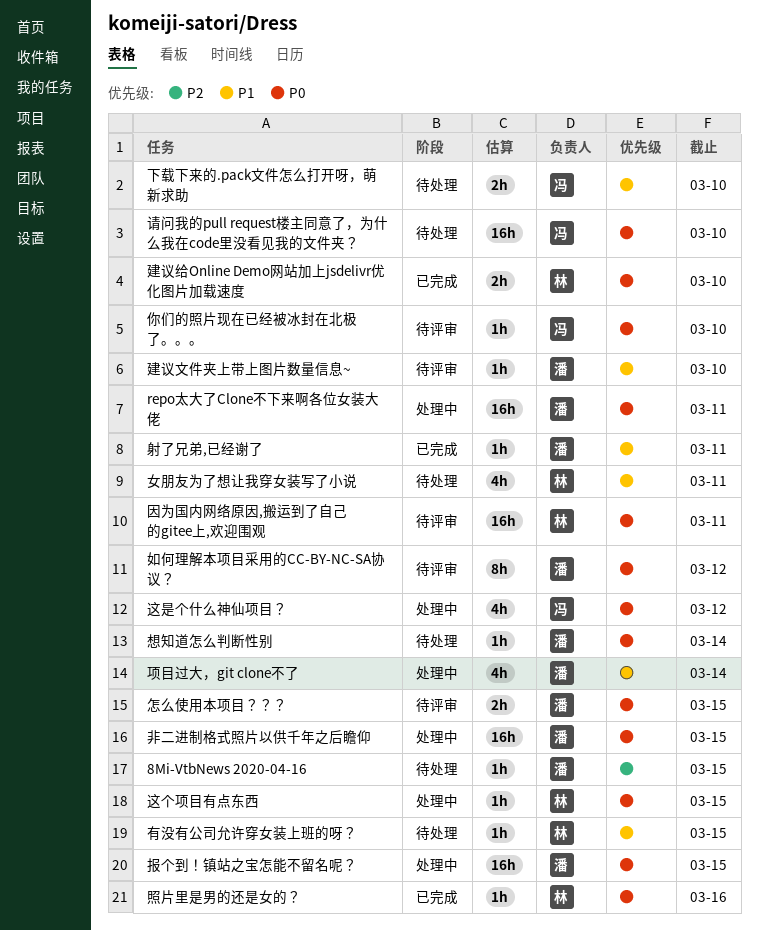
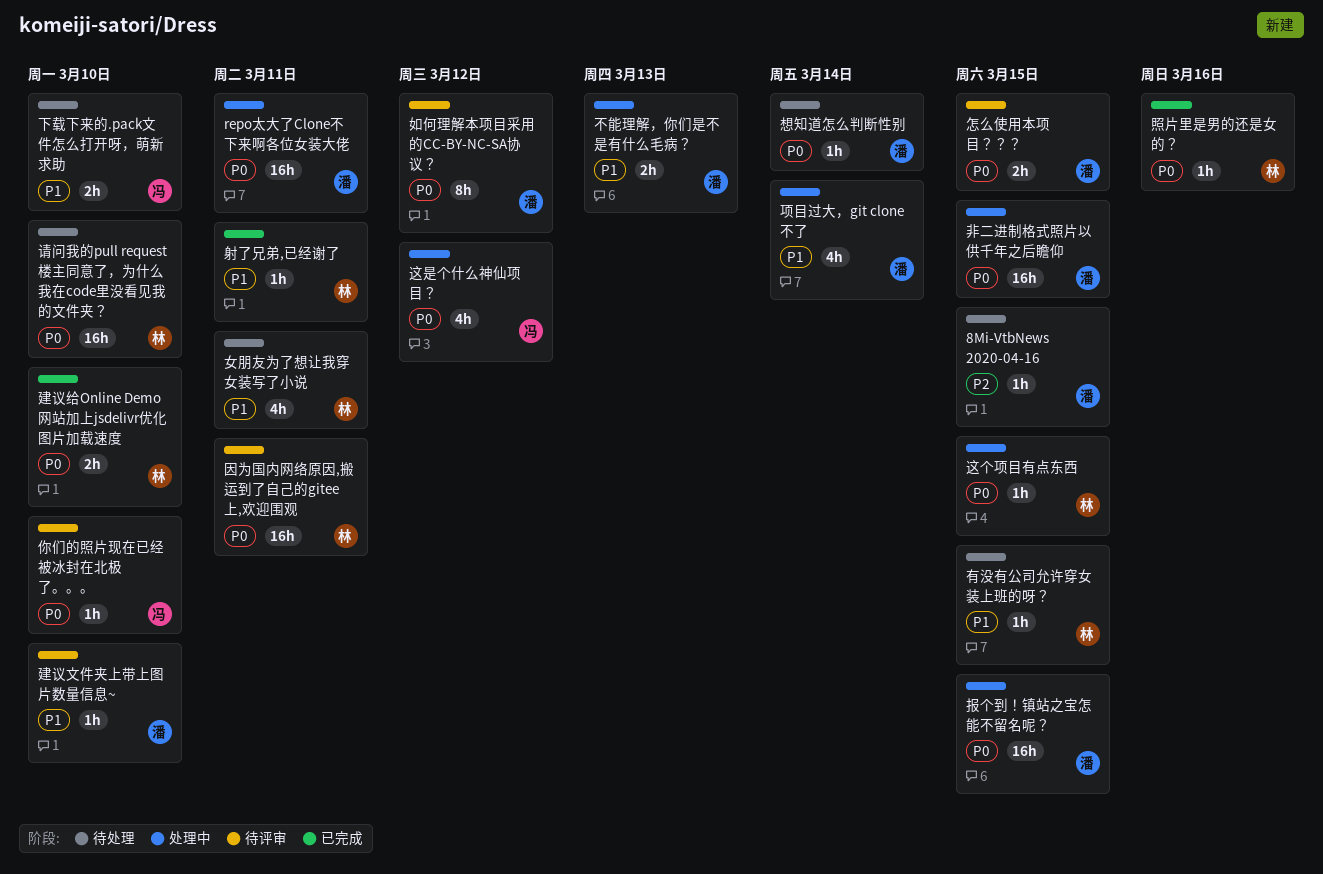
不能理解，你们是不是有什么毛病？: none -> present
射了兄弟,已经谢了, owner: 潘 -> 林
请问我的pull request楼主同意了，为什么我在code里没看见我的文件夹？, owner: 冯 -> 林

